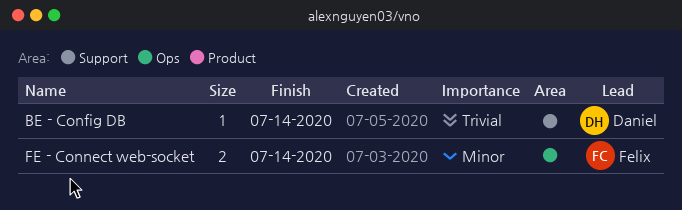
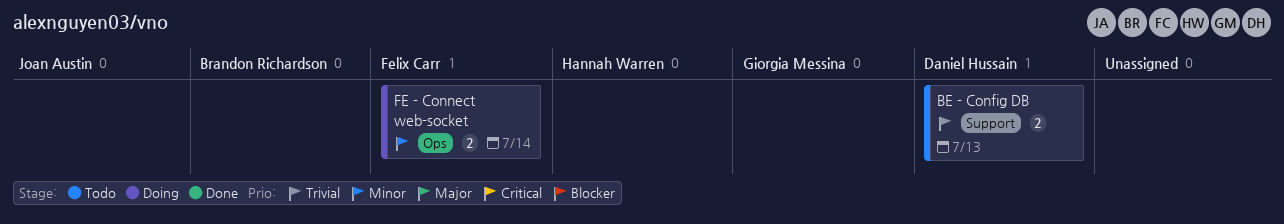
BE - Config DB, estimate: 1 -> 2
BE - Config DB, due: Jul 14 -> Jul 13

